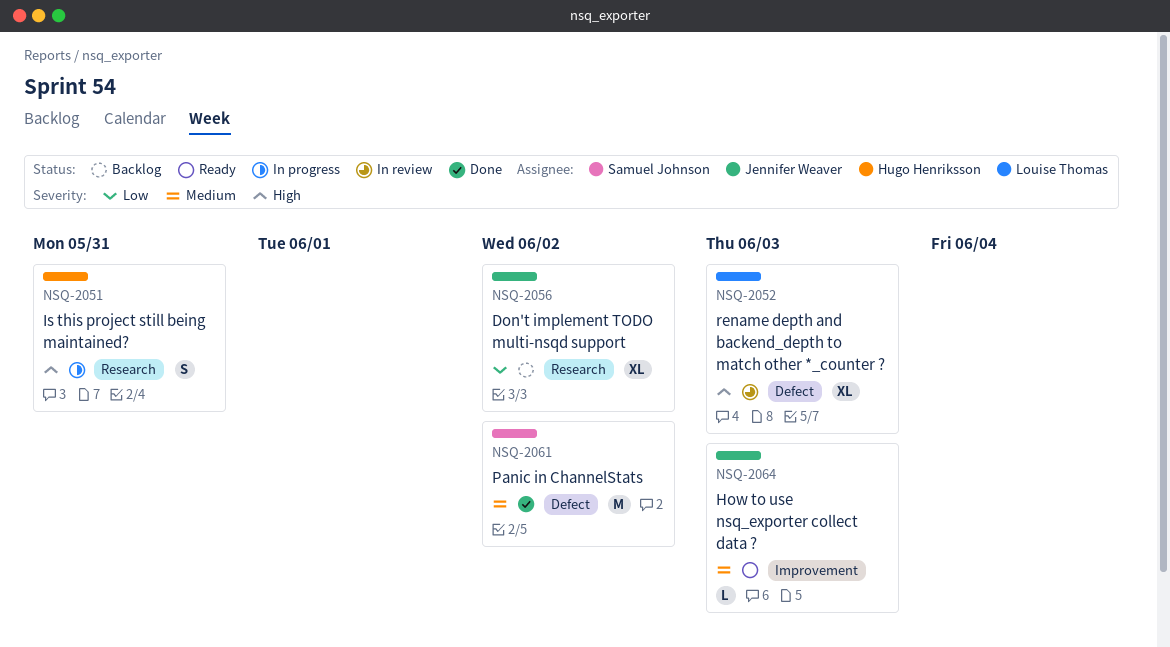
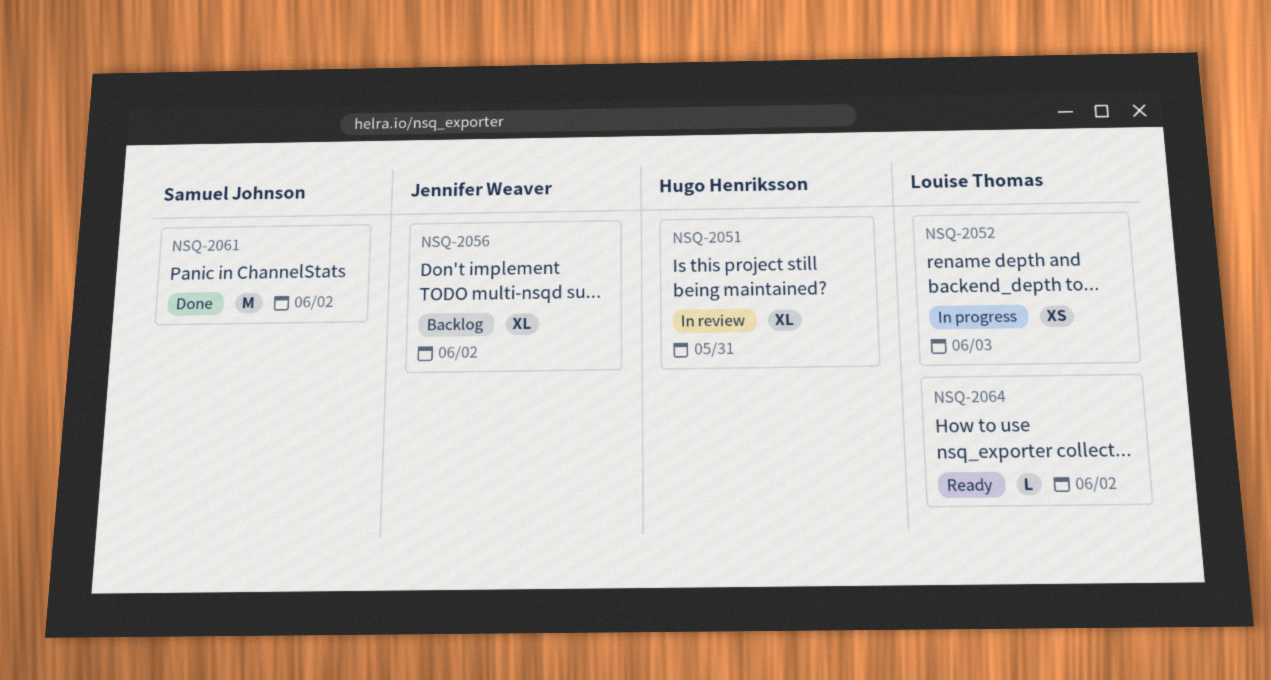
NSQ-2051, status: In progress -> In review
NSQ-2051, estimate: S -> XL
NSQ-2052, status: In review -> In progress
NSQ-2052, estimate: XL -> XS
NSQ-2064, owner: Jennifer Weaver -> Louise Thomas
NSQ-2064, due: Jun 3 -> Jun 2

